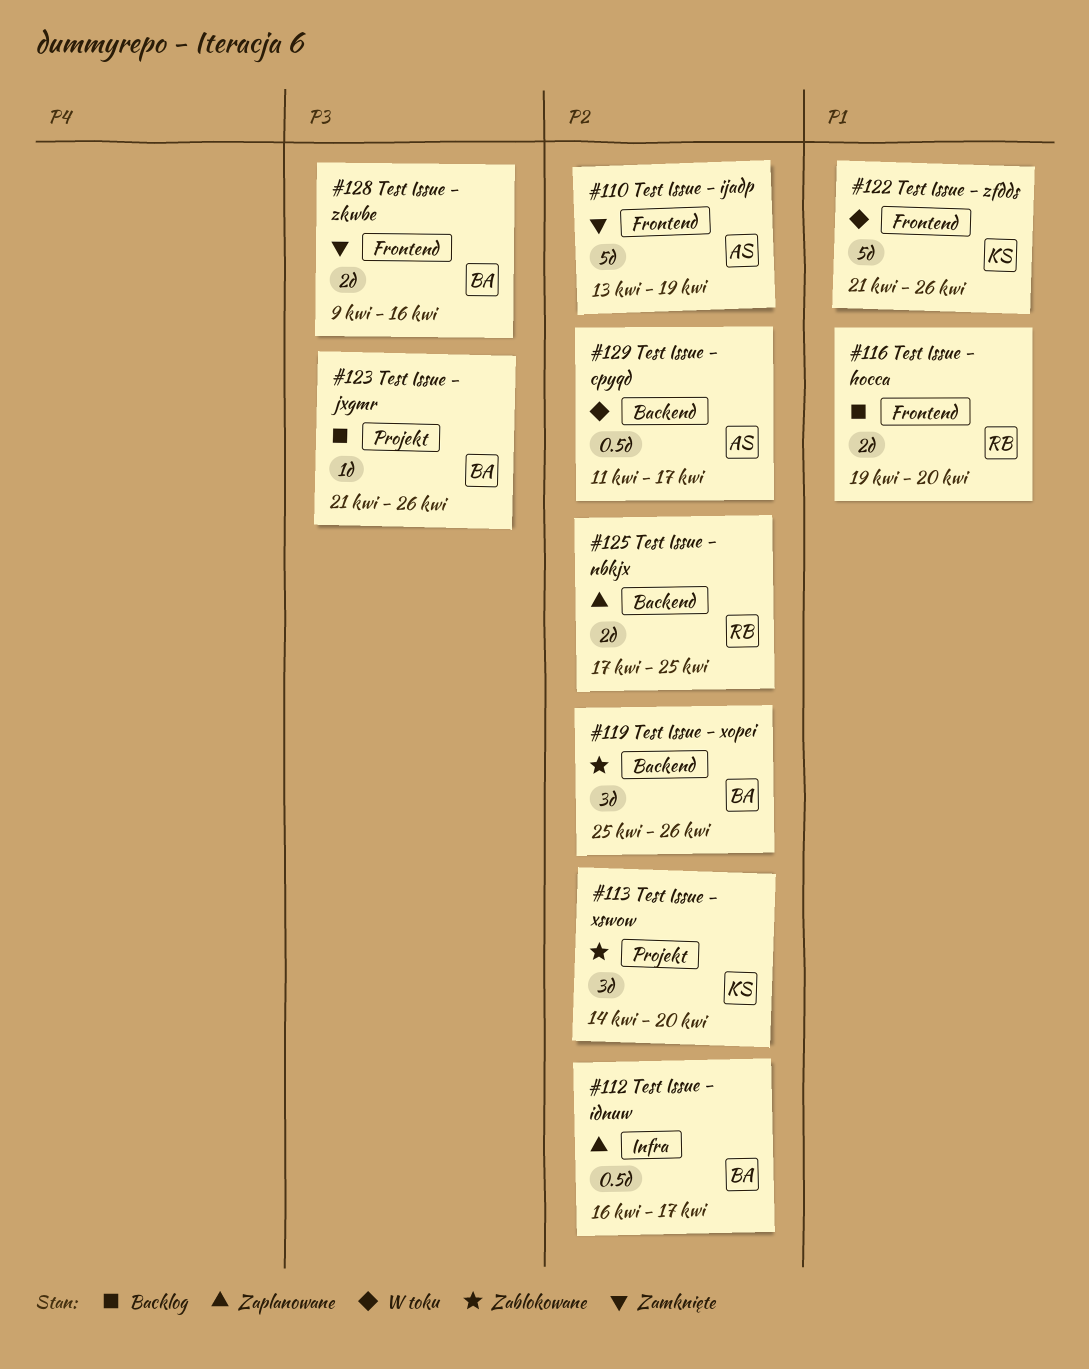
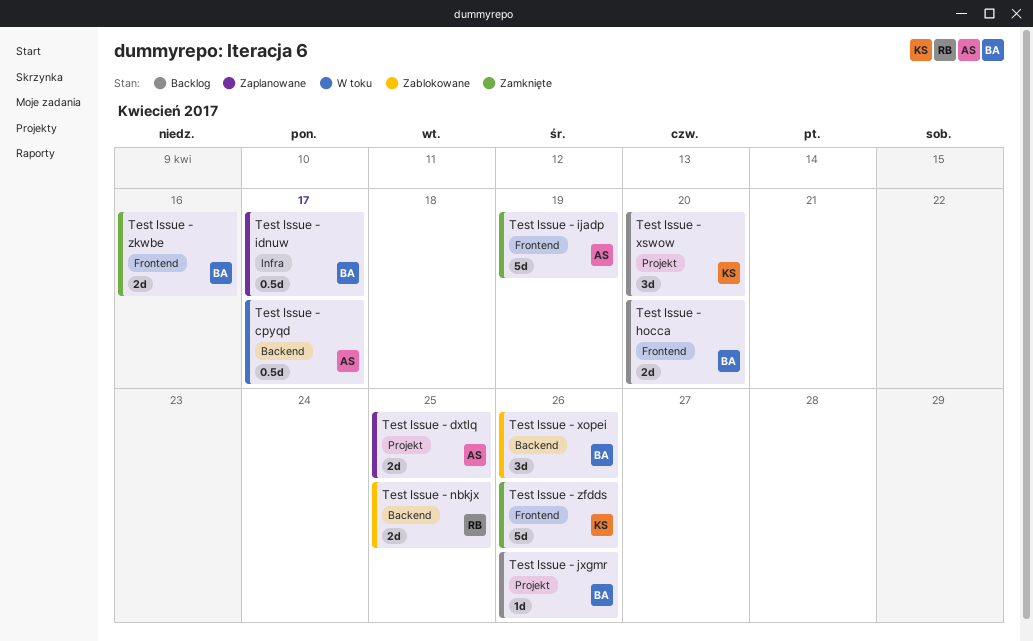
Test Issue - dxtlq: none -> present
Test Issue - hocca, owner: RB -> BA
Test Issue - nbkjx, status: Zaplanowane -> Zablokowane
Test Issue - xswow, status: Zablokowane -> Backlog
Test Issue - zfdds, status: W toku -> Zamknięte

